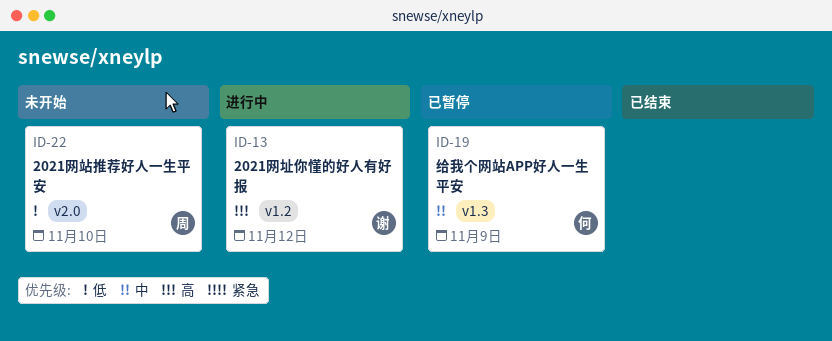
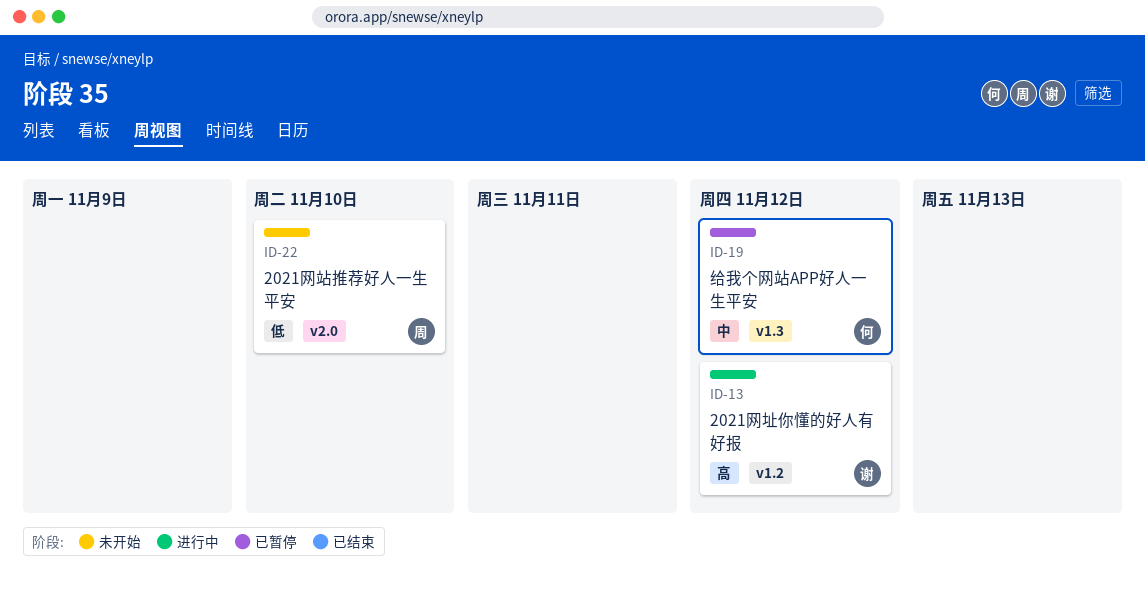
ID-19, due: Nov 9 -> Nov 12

